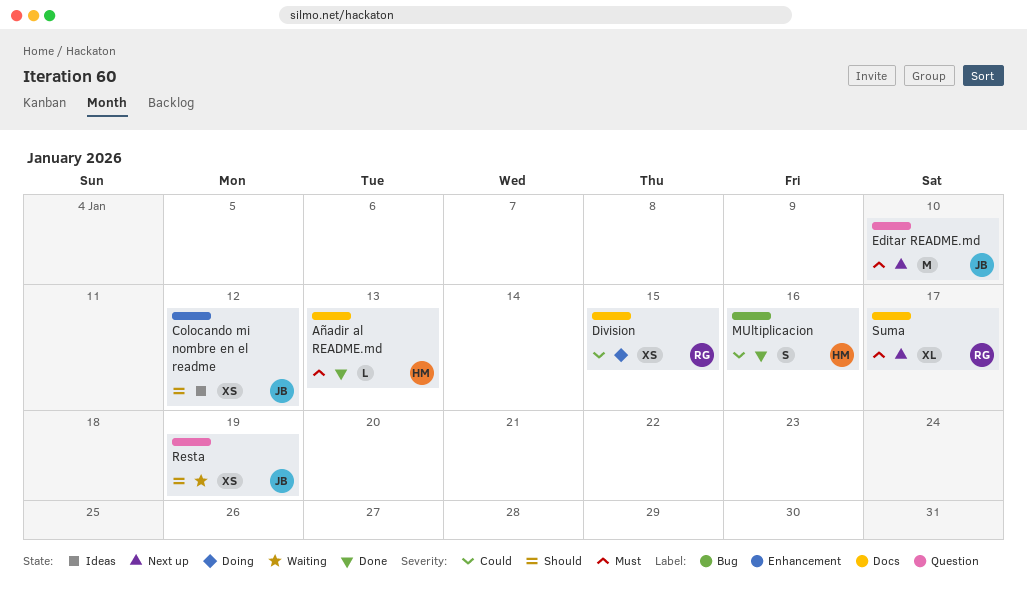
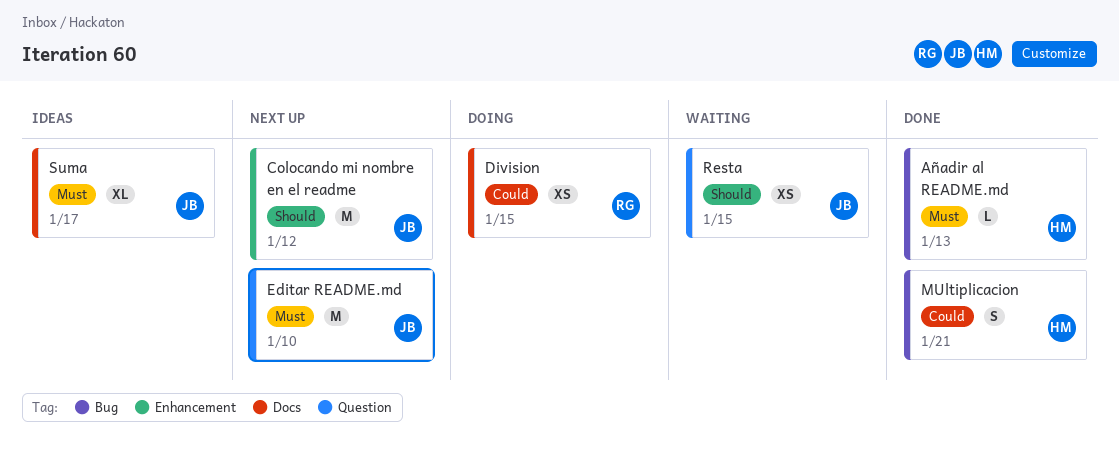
Añadir al README.md, label: Docs -> Bug
Colocando mi nombre en el readme, status: Ideas -> Next up
Colocando mi nombre en el readme, estimate: XS -> M
MUltiplicacion, due: Jan 16 -> Jan 21
Resta, due: Jan 19 -> Jan 15
Suma, status: Next up -> Ideas
Suma, owner: RG -> JB

